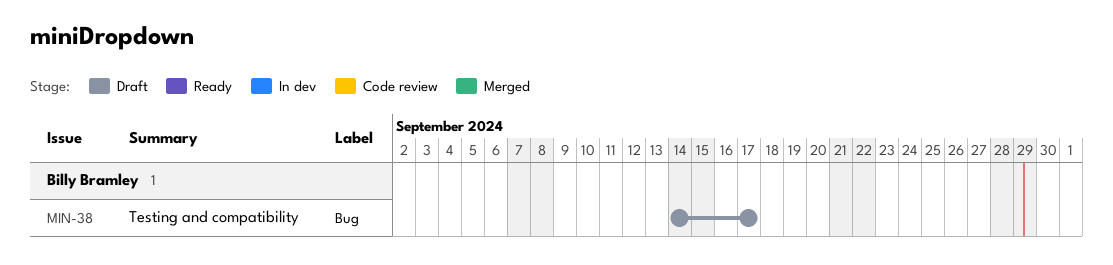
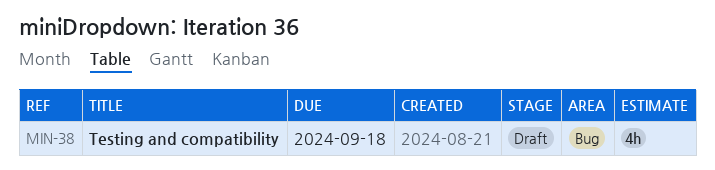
MIN-38, due: Sep 17 -> Sep 18

